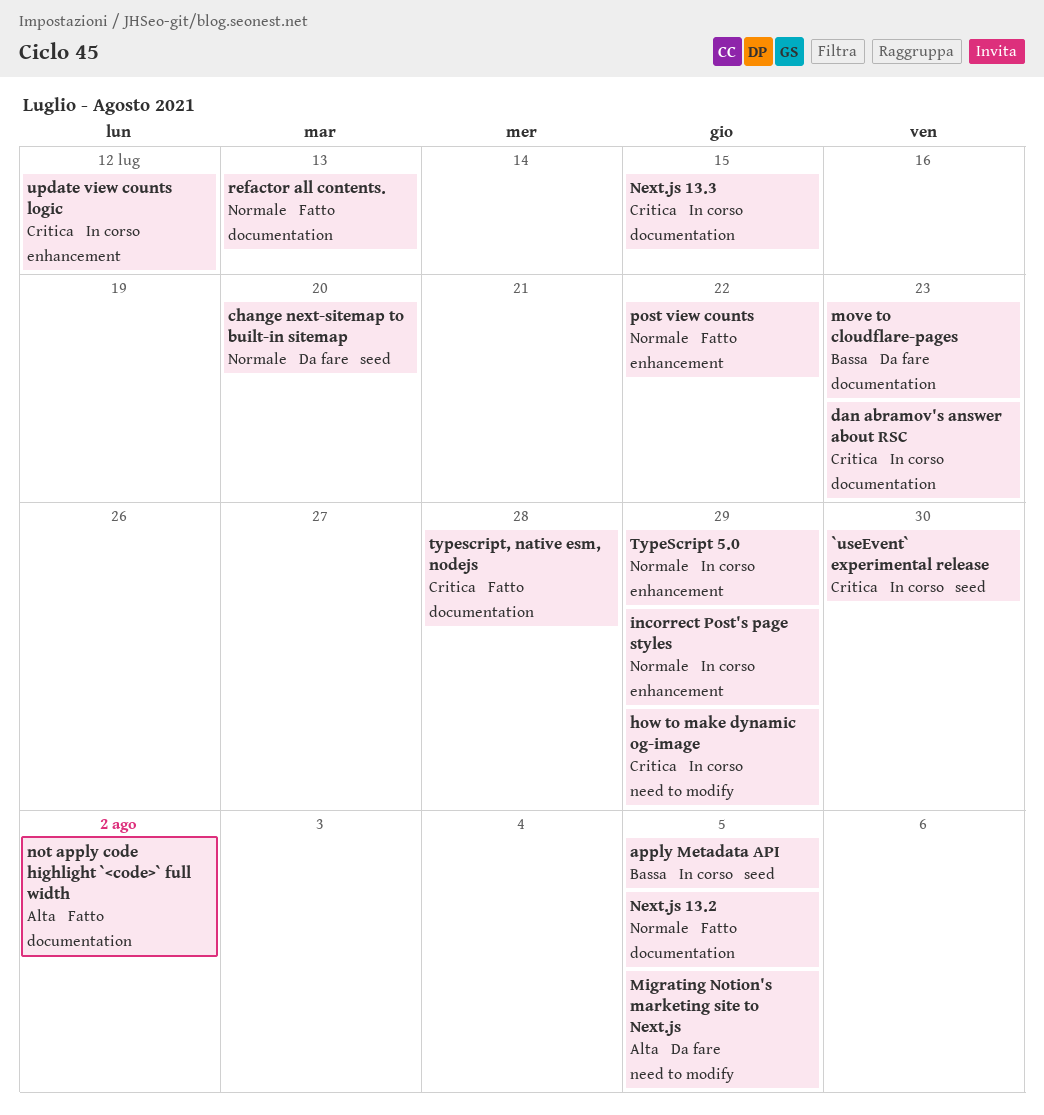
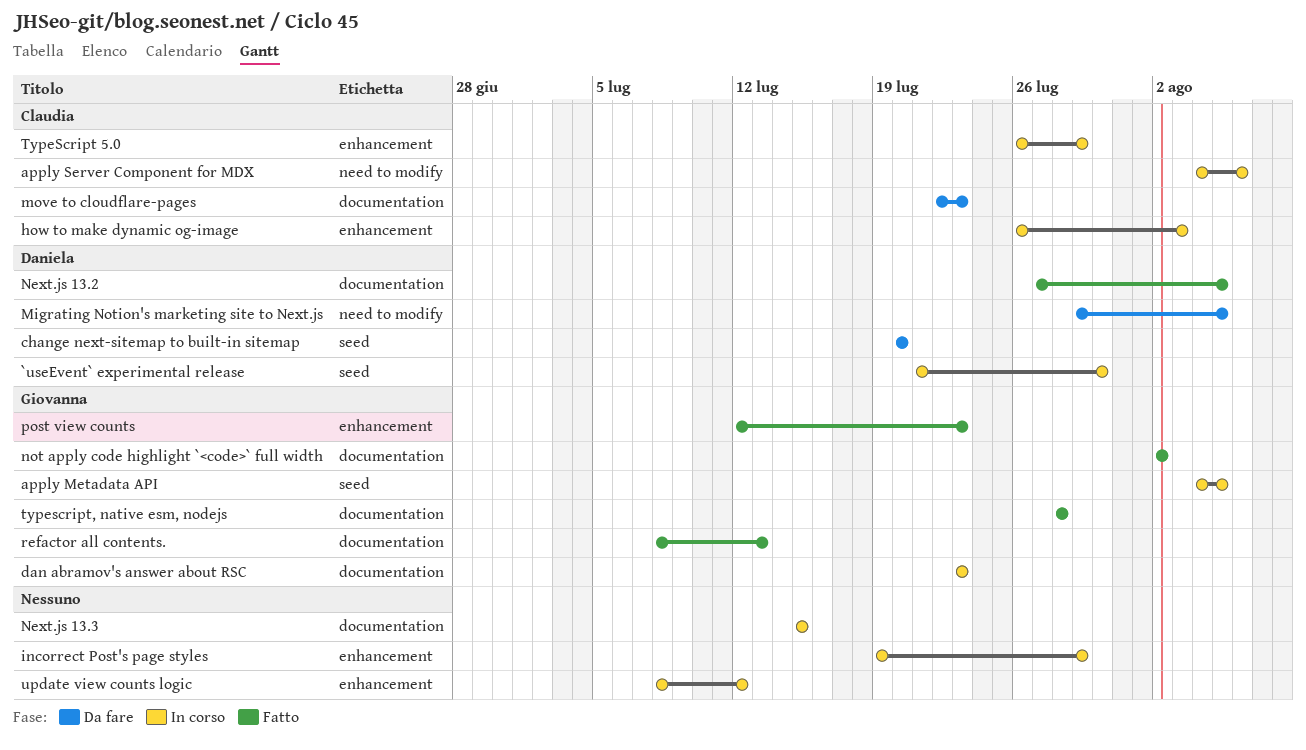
apply Server Component for MDX: none -> present
how to make dynamic og-image, label: need to modify -> enhancement
how to make dynamic og-image, due: Jul 29 -> Aug 3
post view counts, due: Jul 22 -> Jul 23

